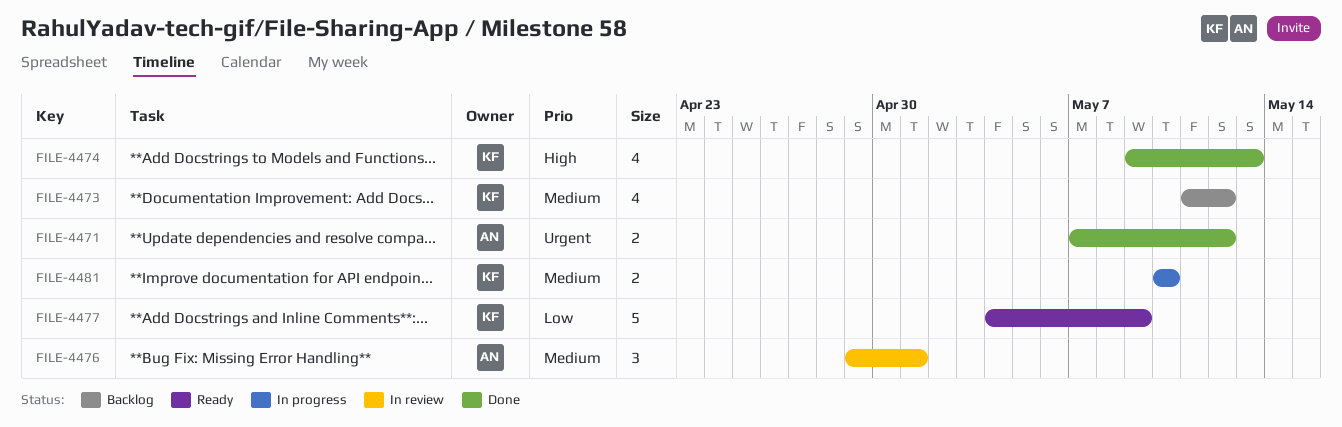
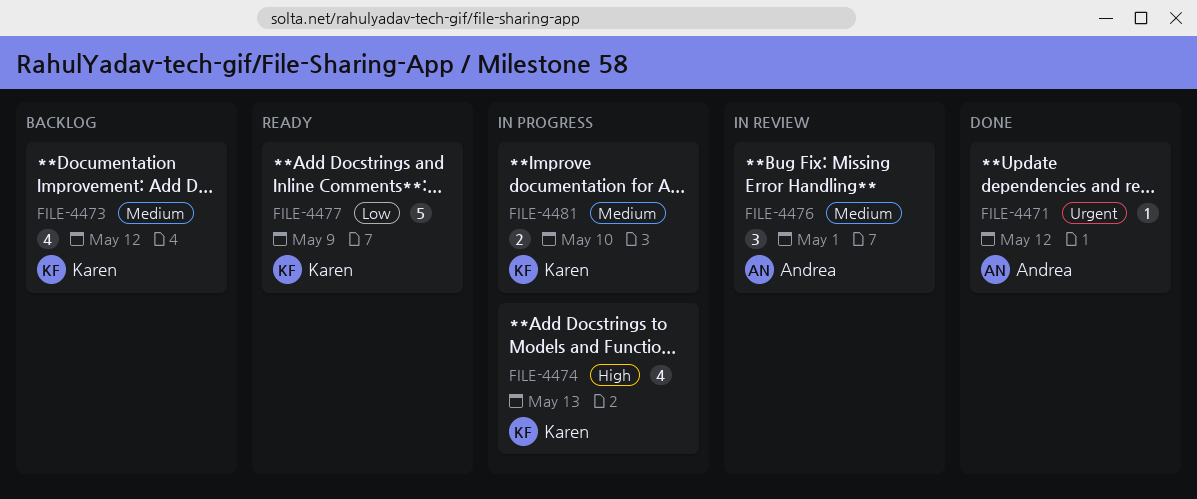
FILE-4471, estimate: 2 -> 1
FILE-4474, status: Done -> In progress

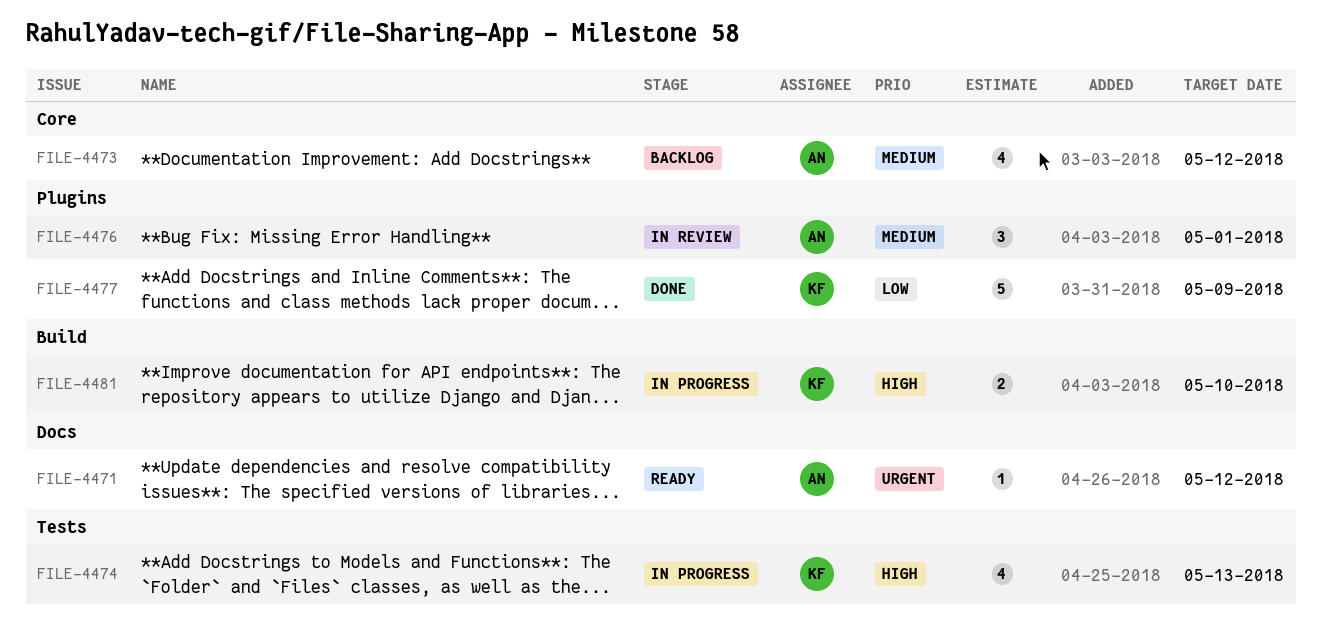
FILE-4471, status: Done -> Ready
FILE-4473, owner: Karen -> Andrea
FILE-4477, status: Ready -> Done
FILE-4481, priority: Medium -> High

